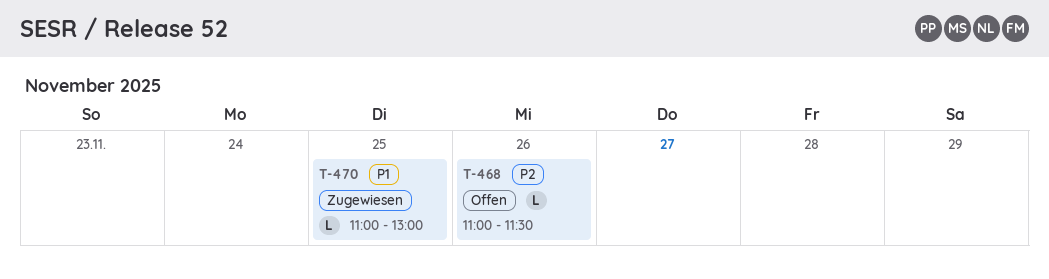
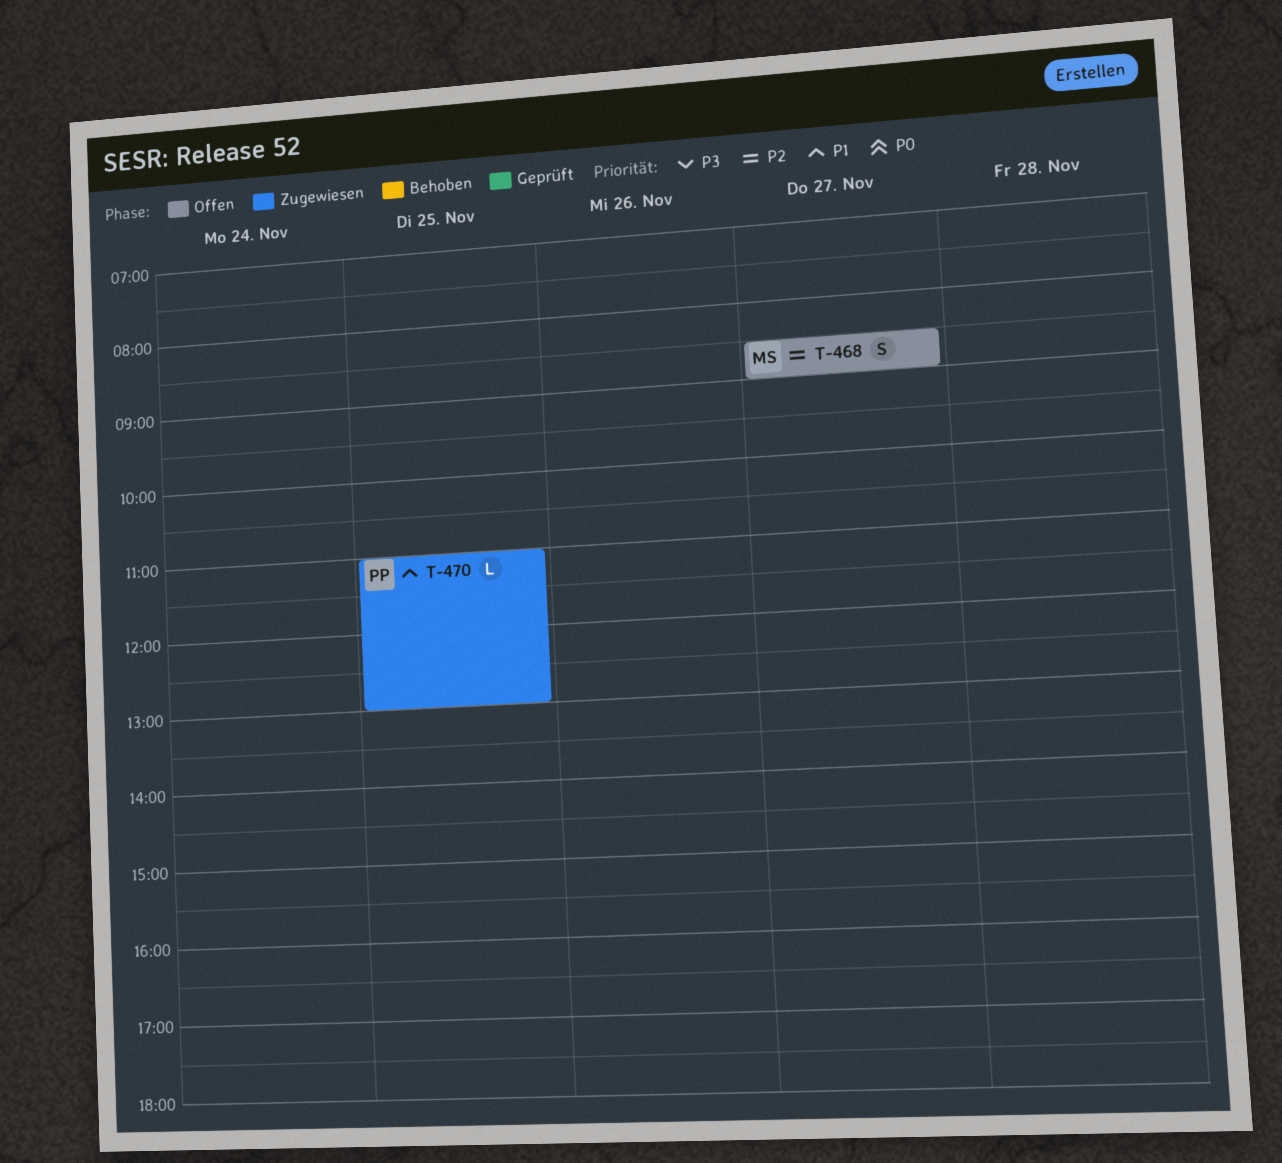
T-468, estimate: L -> S
T-468, day: Nov 26 -> Nov 27
T-468, begins: 11:00 -> 08:30
T-468, ends: 11:30 -> 09:00

